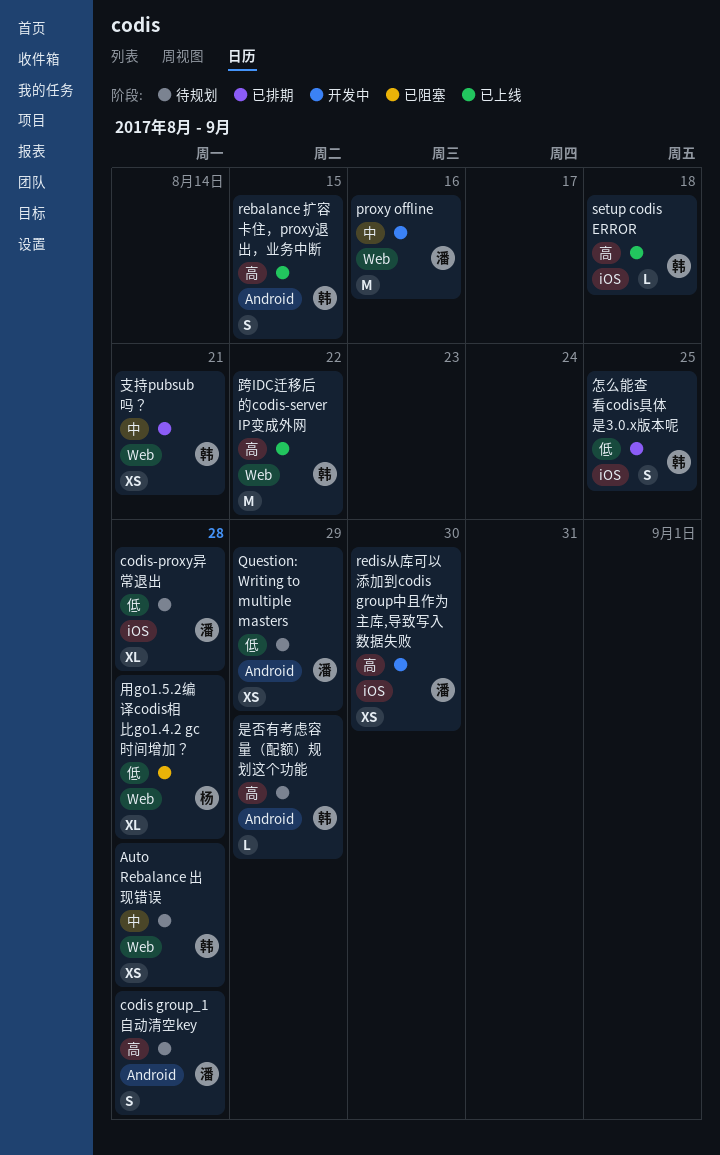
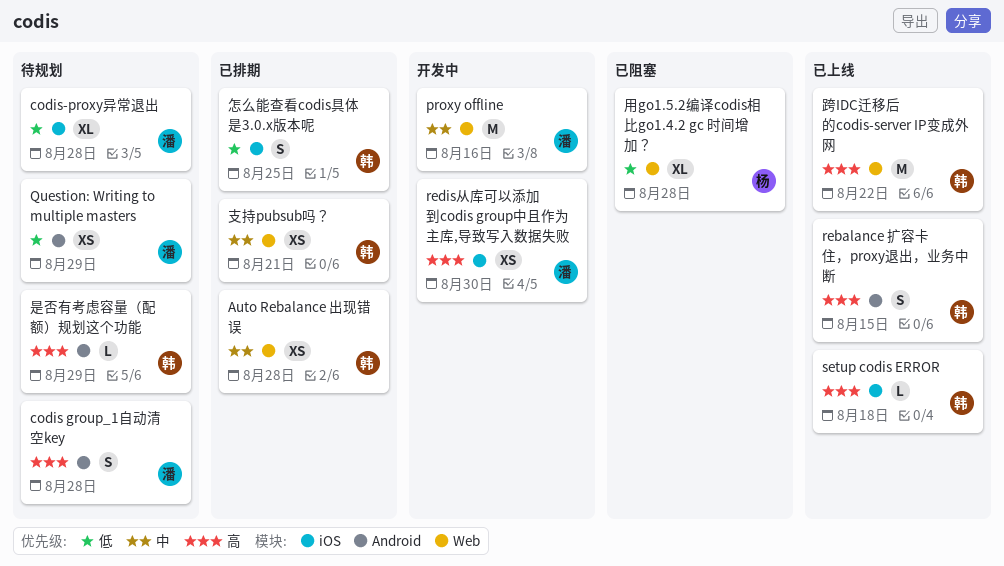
Auto Rebalance 出现错误, status: 待规划 -> 已排期

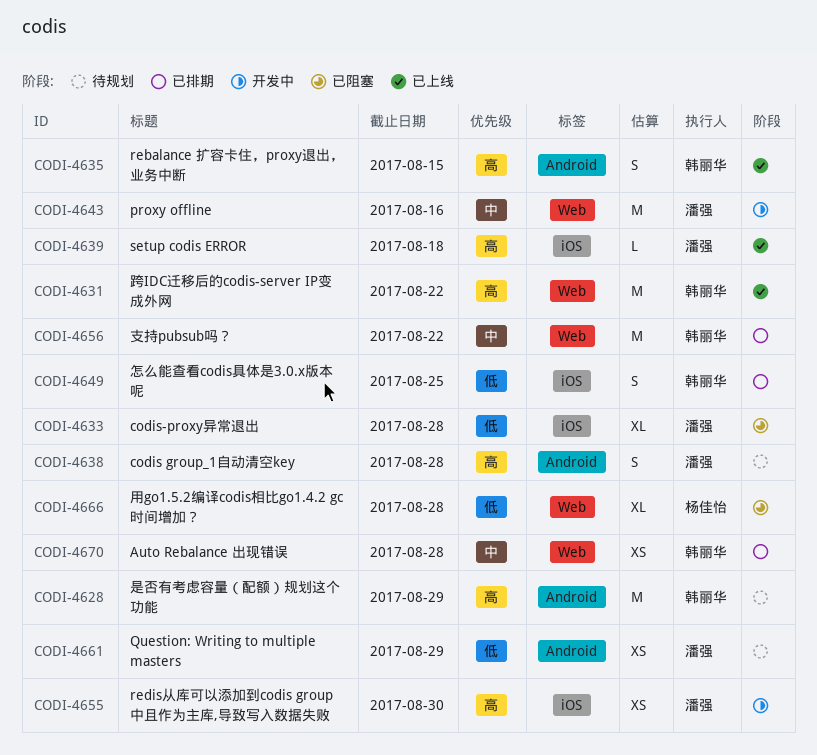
codis-proxy异常退出, status: 待规划 -> 已阻塞
setup codis ERROR, owner: 韩丽华 -> 潘强
支持pubsub吗？, estimate: XS -> M
支持pubsub吗？, due: Aug 21 -> Aug 22
是否有考虑容量（配额）规划这个功能, estimate: L -> M

